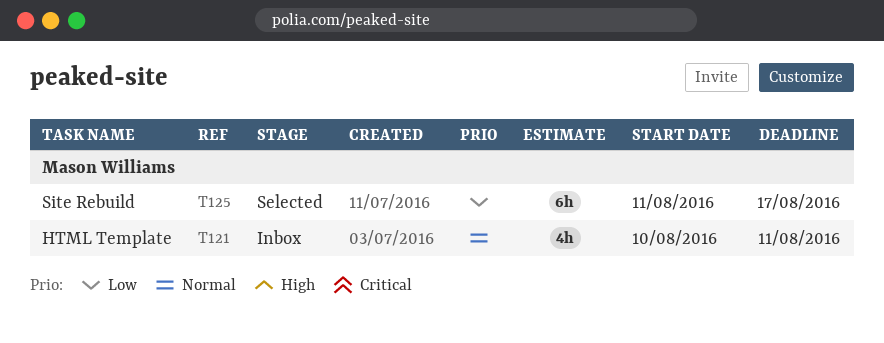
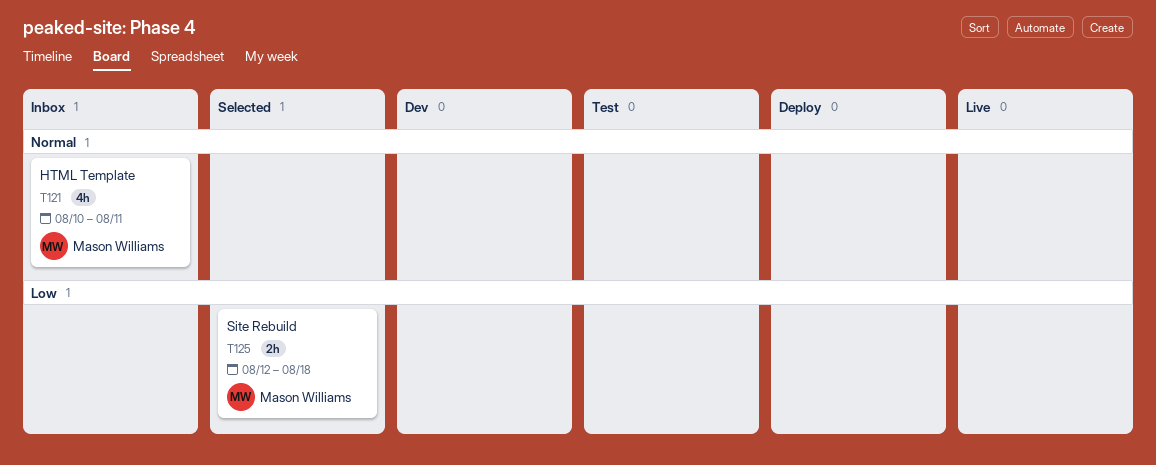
T125, estimate: 6h -> 2h
T125, start: Aug 11 -> Aug 12
T125, due: Aug 17 -> Aug 18

